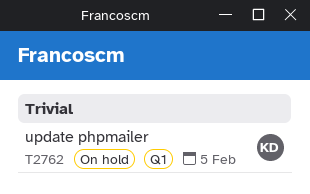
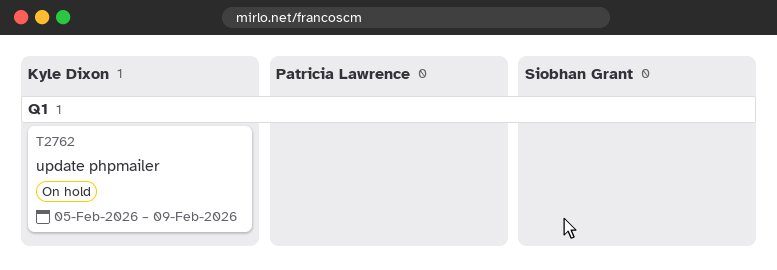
T2762, due: Feb 5 -> Feb 9

